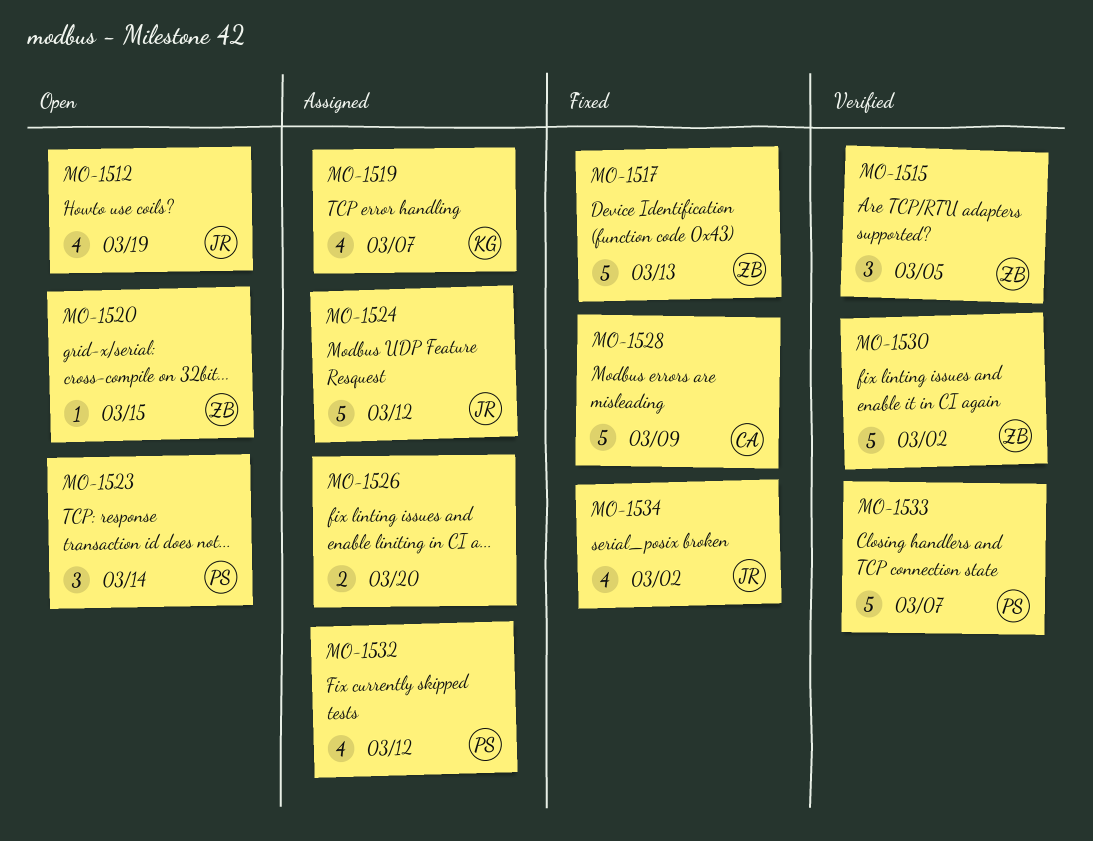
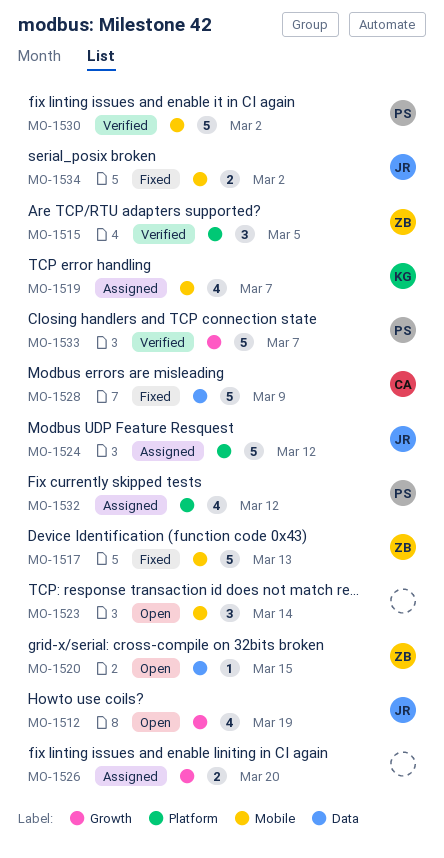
MO-1523, owner: PS -> none
MO-1530, owner: ZB -> PS
MO-1534, estimate: 4 -> 2

